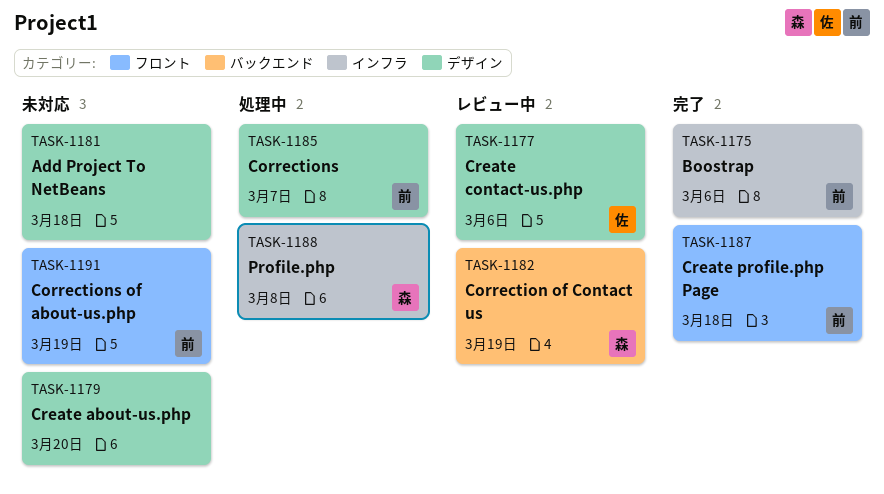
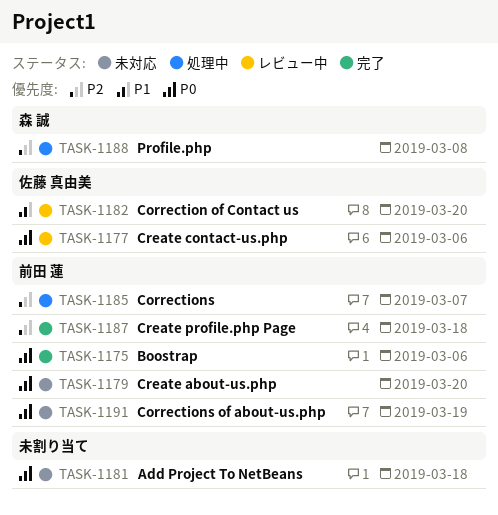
TASK-1179, owner: none -> 前田 蓮
TASK-1182, owner: 森 誠 -> 佐藤 真由美
TASK-1182, due: Mar 19 -> Mar 20

